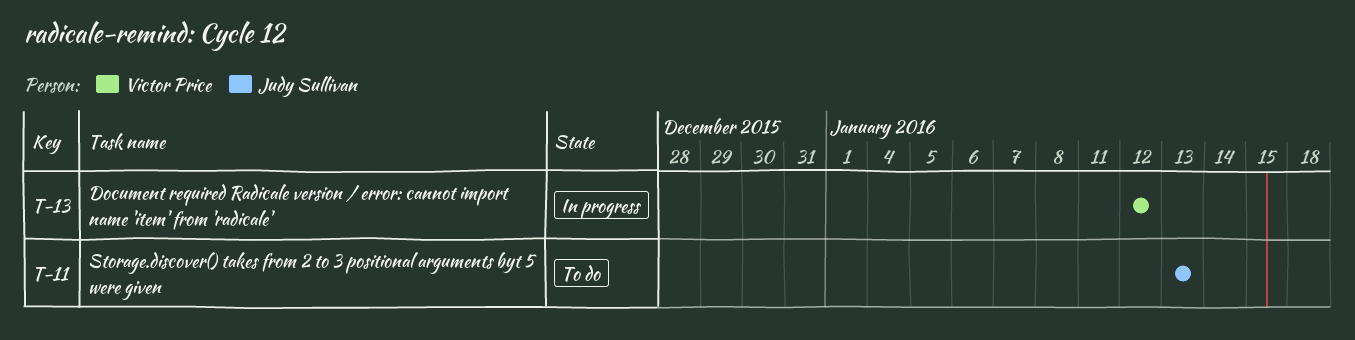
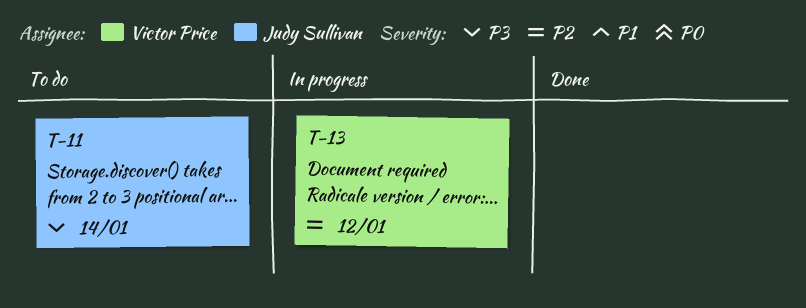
T-11, due: Jan 13 -> Jan 14

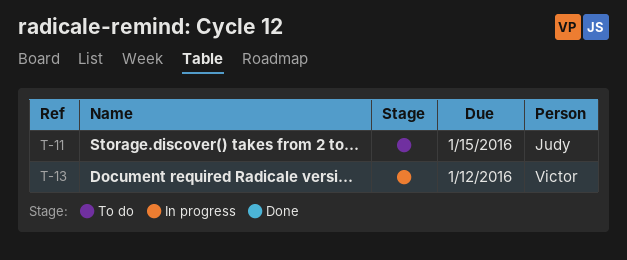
T-11, due: Jan 14 -> Jan 15

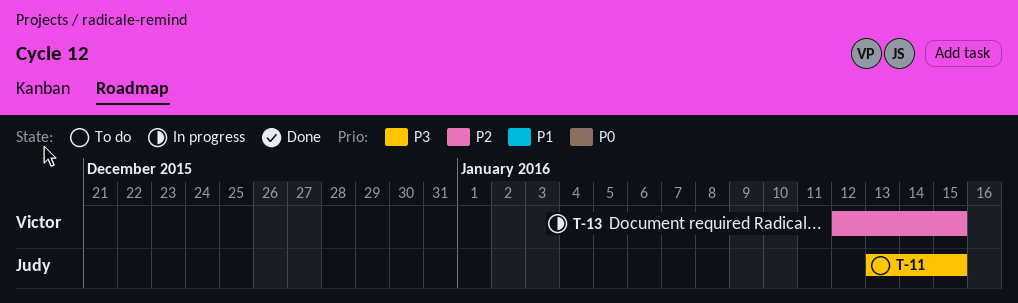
T-13, due: Jan 12 -> Jan 15

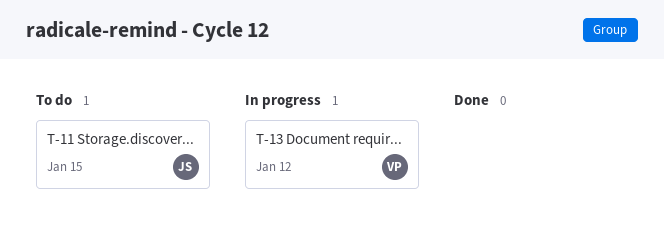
T-13, due: Jan 15 -> Jan 12

